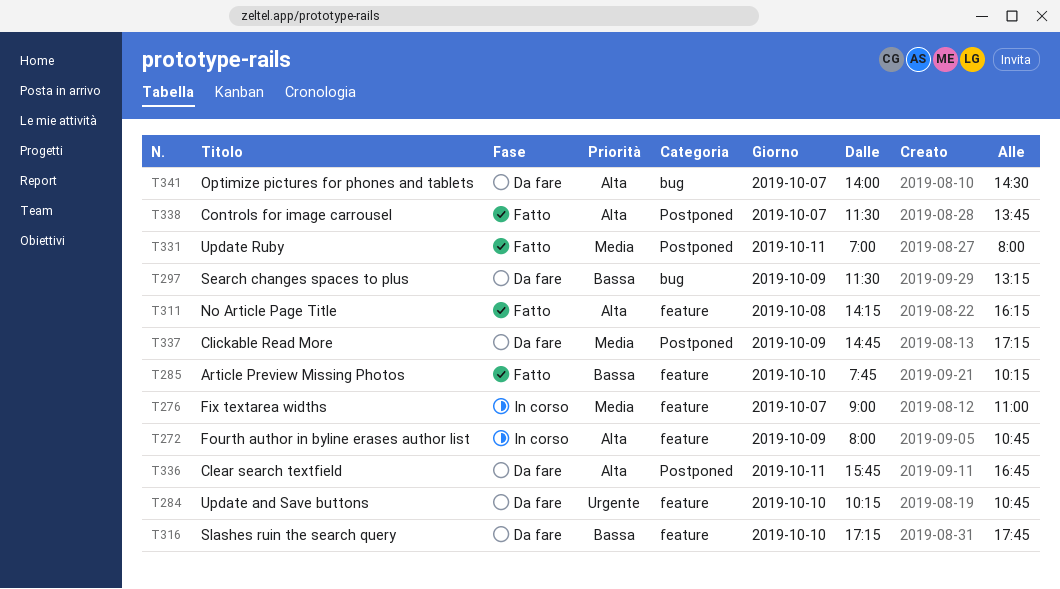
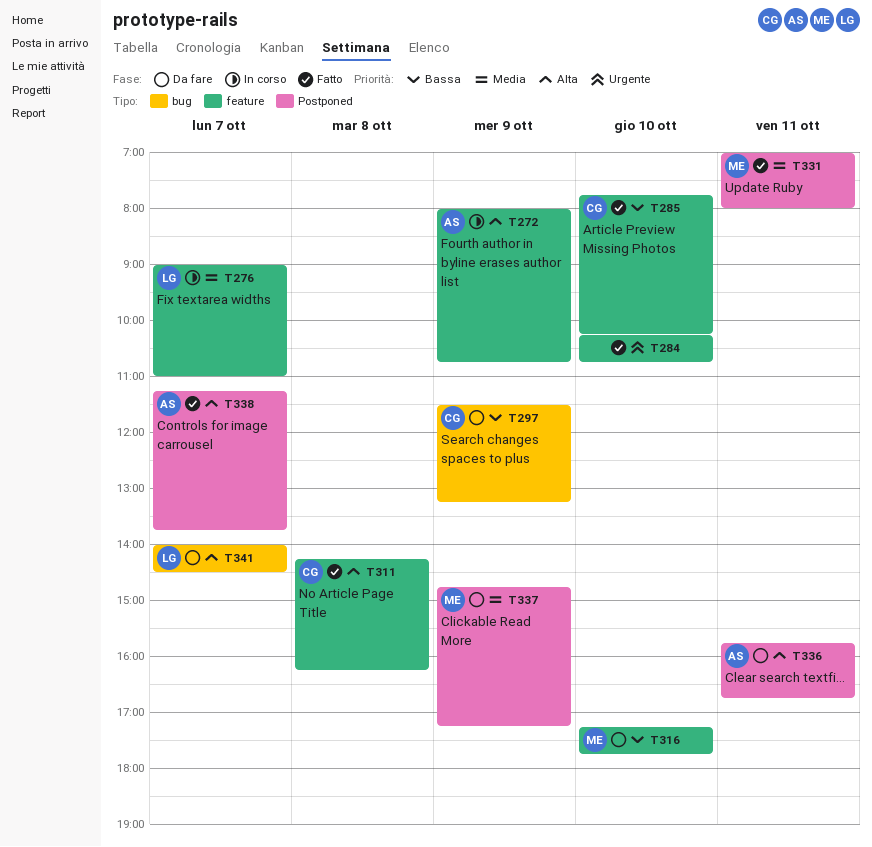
T284, status: Da fare -> Fatto
T338, begins: 11:30 -> 11:15

